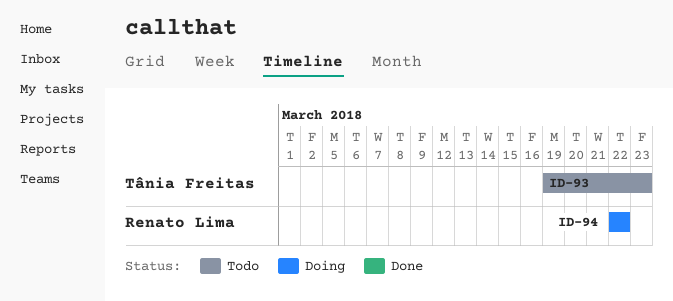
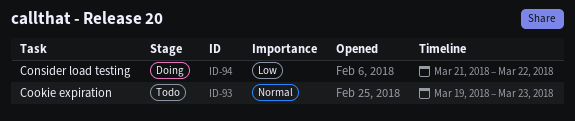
ID-94, start: Mar 22 -> Mar 21

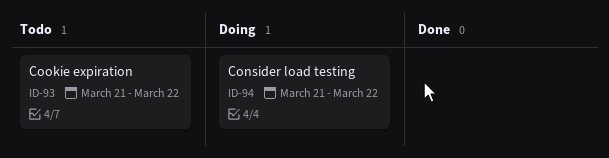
ID-93, start: Mar 19 -> Mar 21
ID-93, due: Mar 23 -> Mar 22

